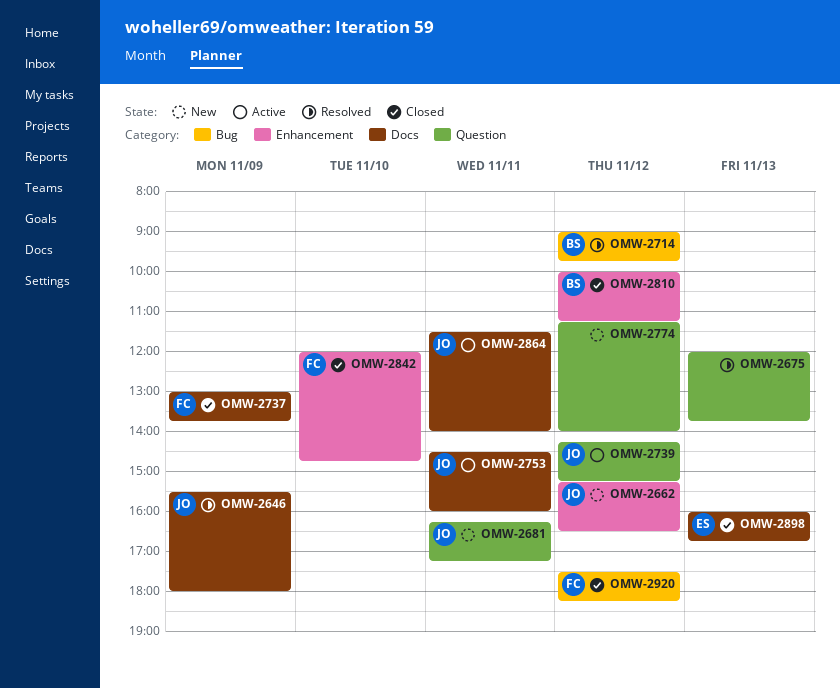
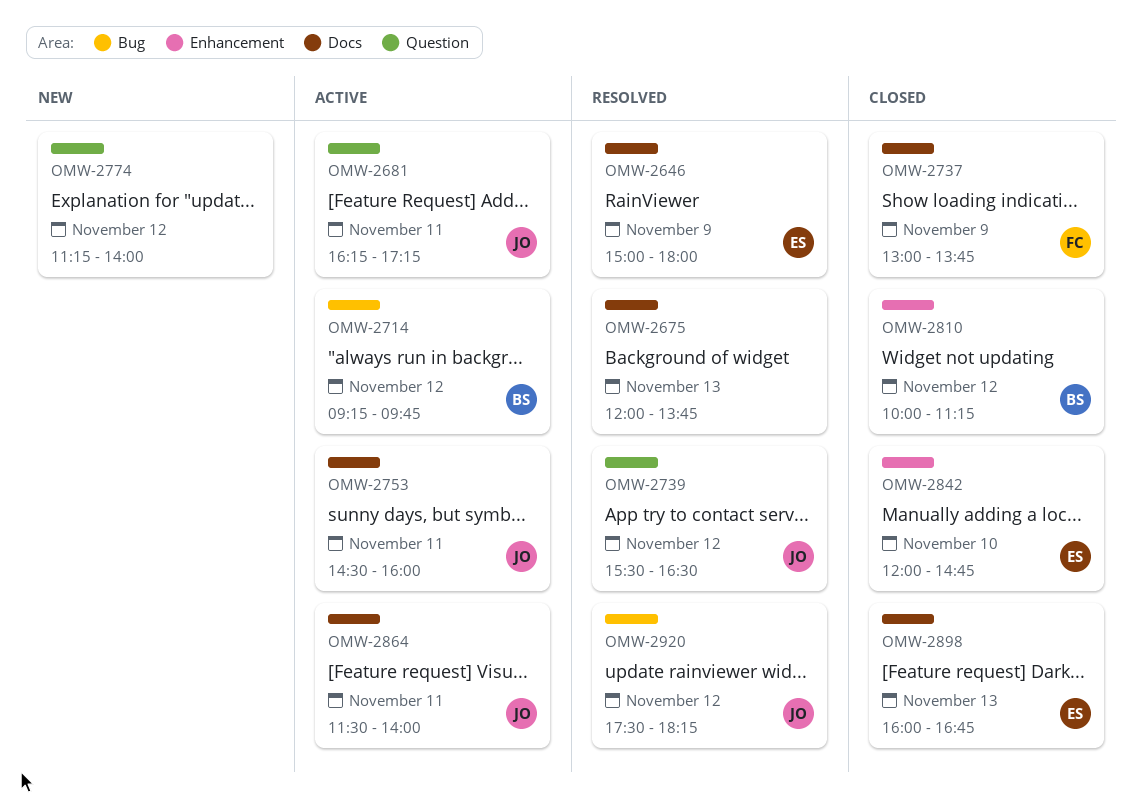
OMW-2646, owner: JO -> ES
OMW-2646, begins: 15:30 -> 15:00
OMW-2662: present -> none
OMW-2675, label: Question -> Docs
OMW-2681, status: New -> Active
OMW-2714, status: Resolved -> Active
OMW-2714, begins: 09:00 -> 09:15
OMW-2739, status: Active -> Resolved
OMW-2739, begins: 14:15 -> 15:30
OMW-2739, ends: 15:15 -> 16:30
OMW-2842, owner: FC -> ES
OMW-2920, status: Closed -> Resolved
OMW-2920, owner: FC -> JO

